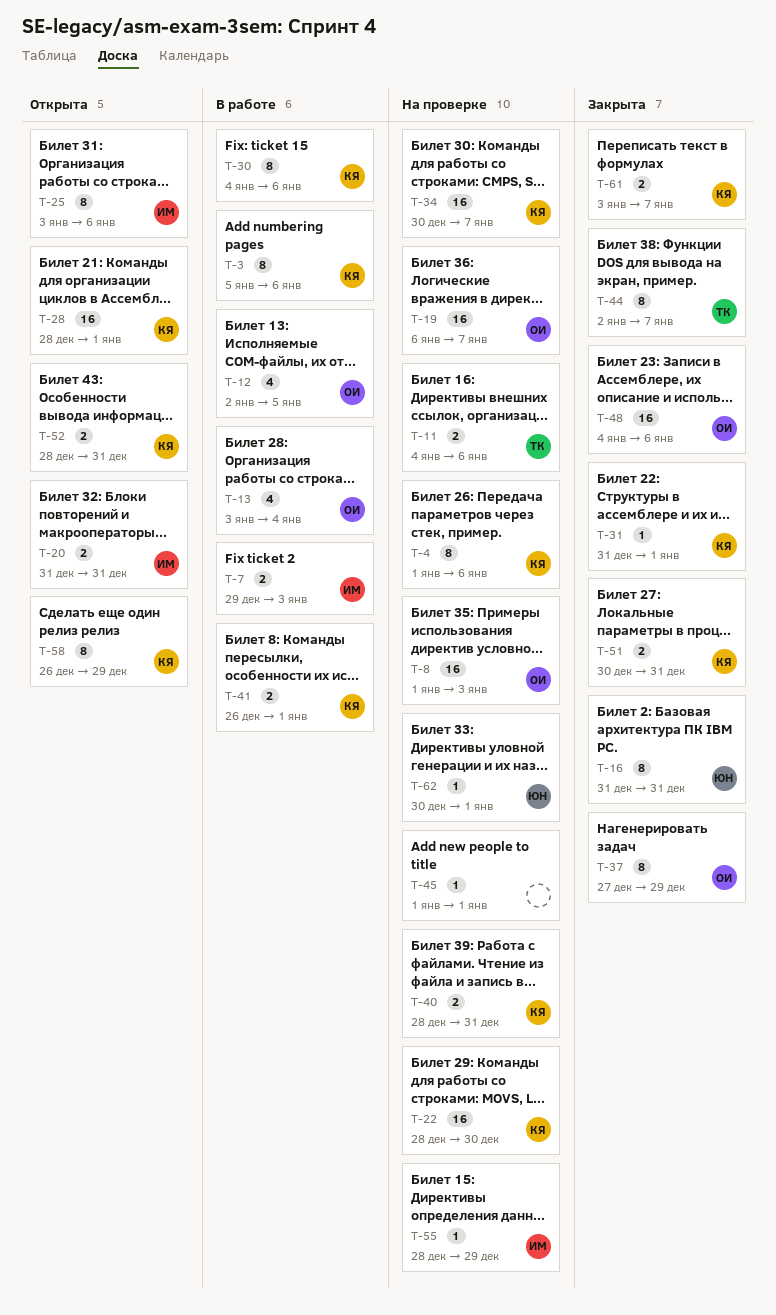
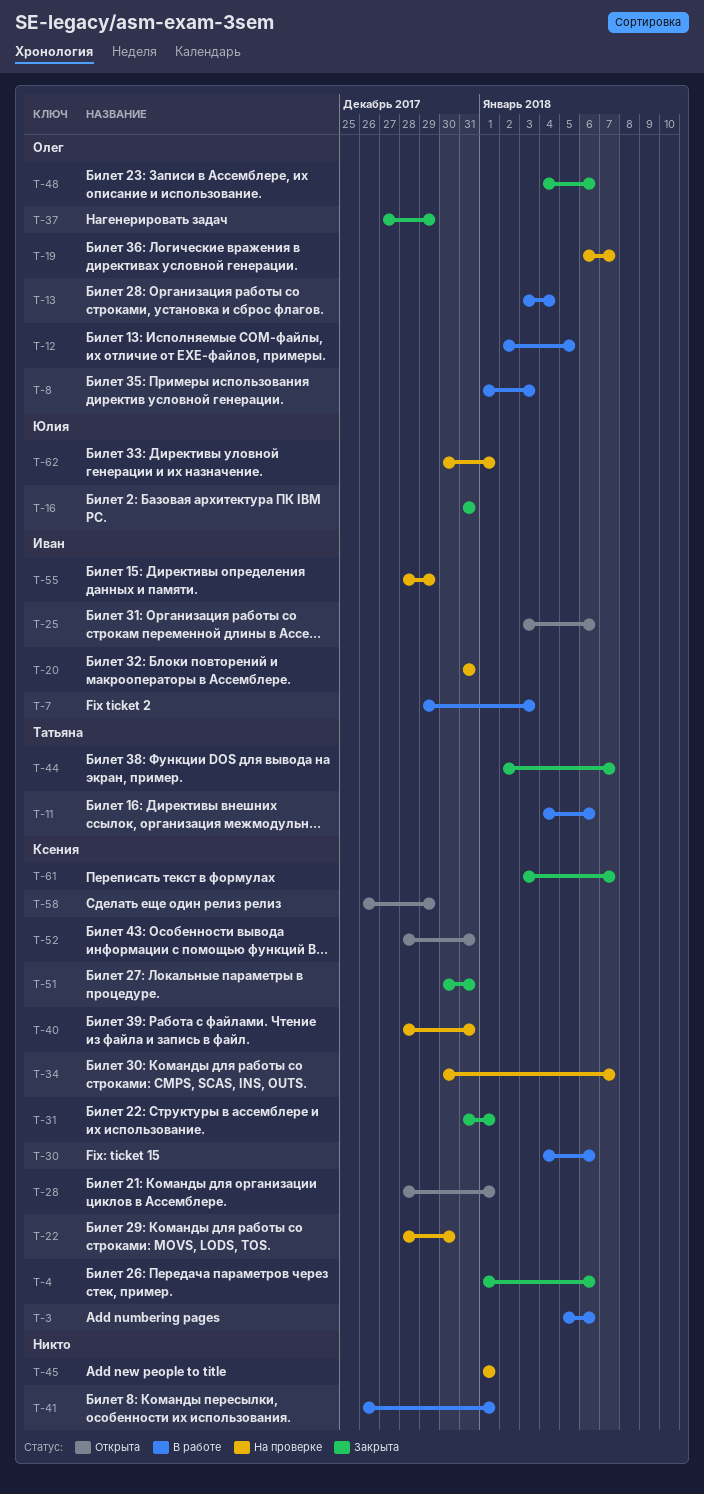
T-4, status: На проверке -> Закрыта
T-8, status: На проверке -> В работе
T-11, status: На проверке -> В работе
T-20, status: Открыта -> На проверке
T-41, owner: Ксения -> none

